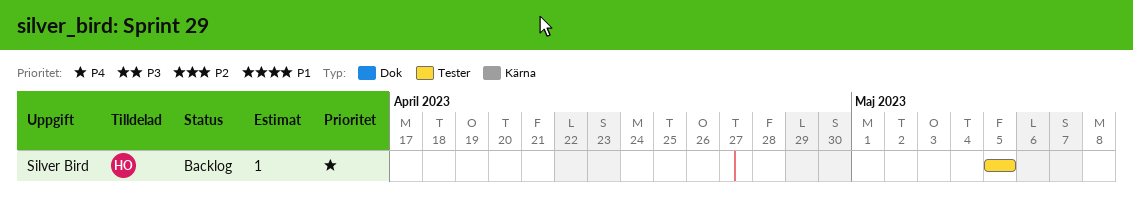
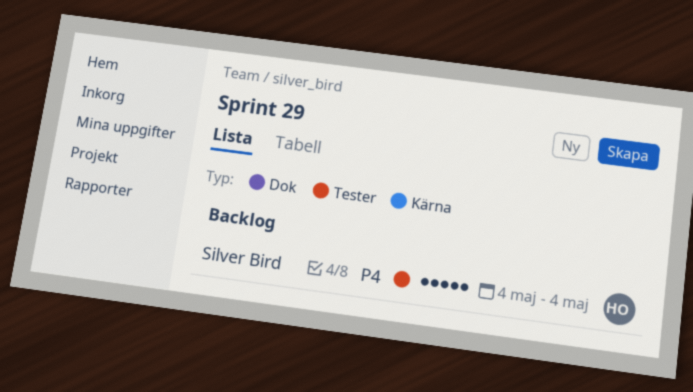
Silver Bird, estimate: 1 -> 5
Silver Bird, start: May 5 -> May 4
Silver Bird, due: May 5 -> May 4

